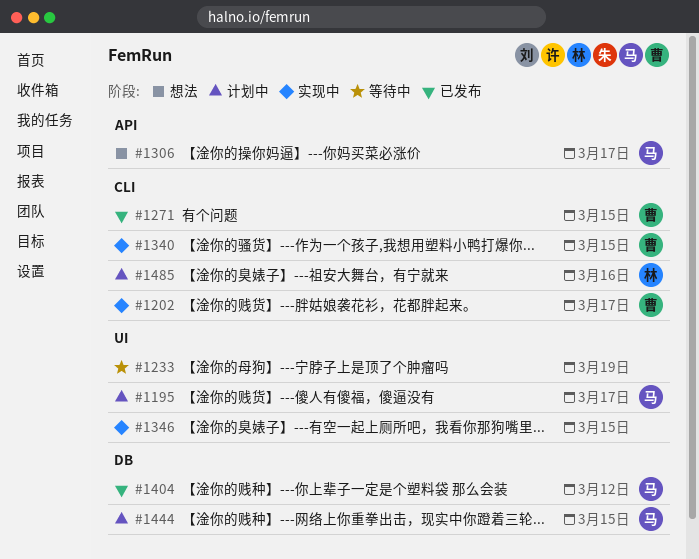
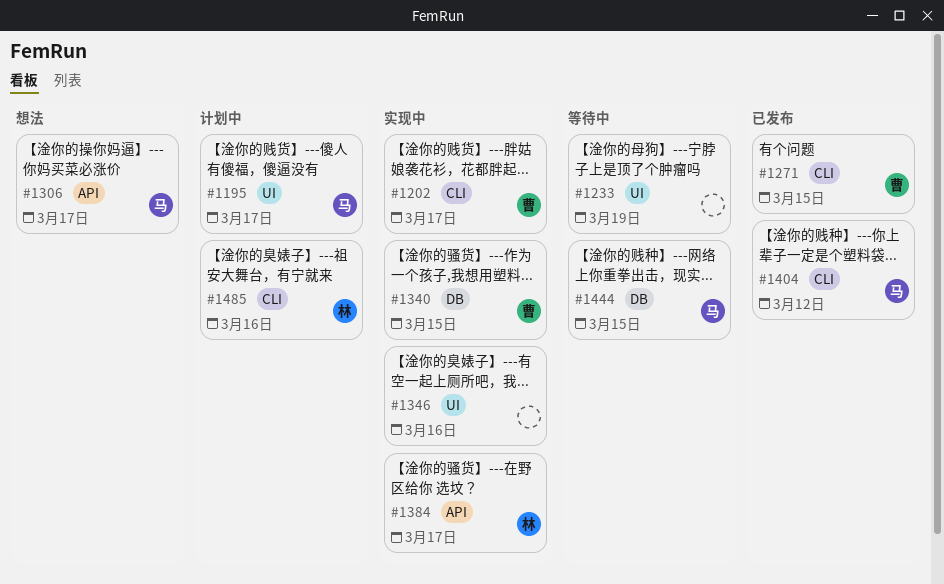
#1340, label: CLI -> DB
#1346, due: Mar 15 -> Mar 16
#1384: none -> present
#1404, label: DB -> CLI
#1444, status: 计划中 -> 等待中

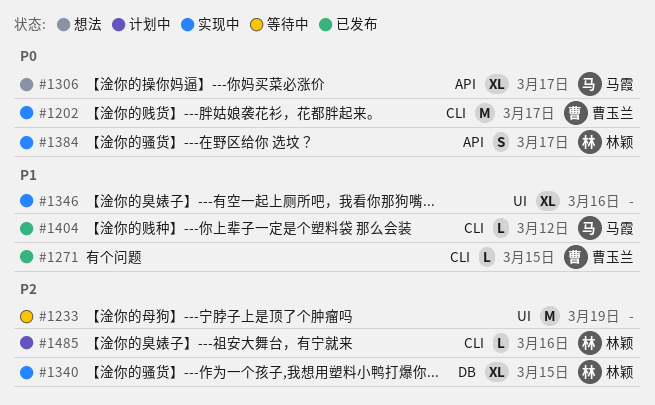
#1195: present -> none
#1340, owner: 曹玉兰 -> 林颖
#1444: present -> none

